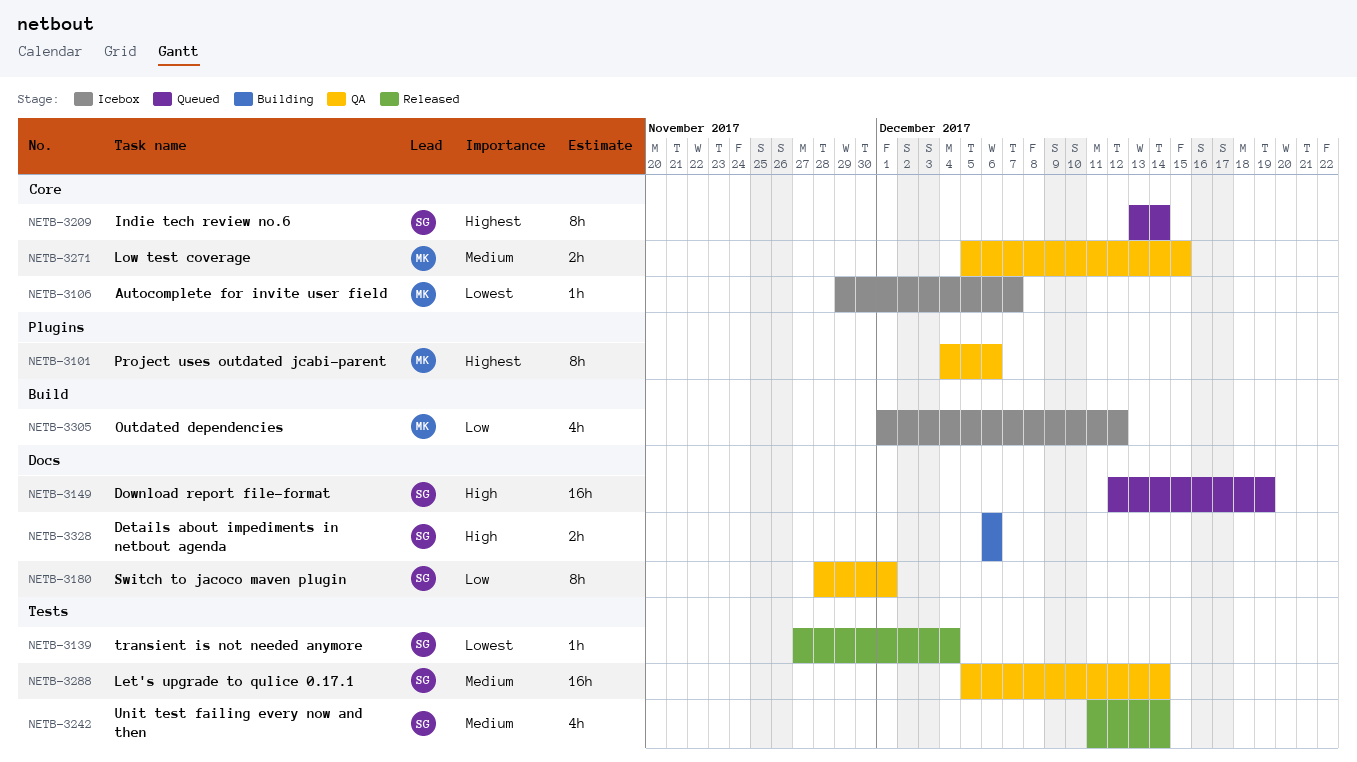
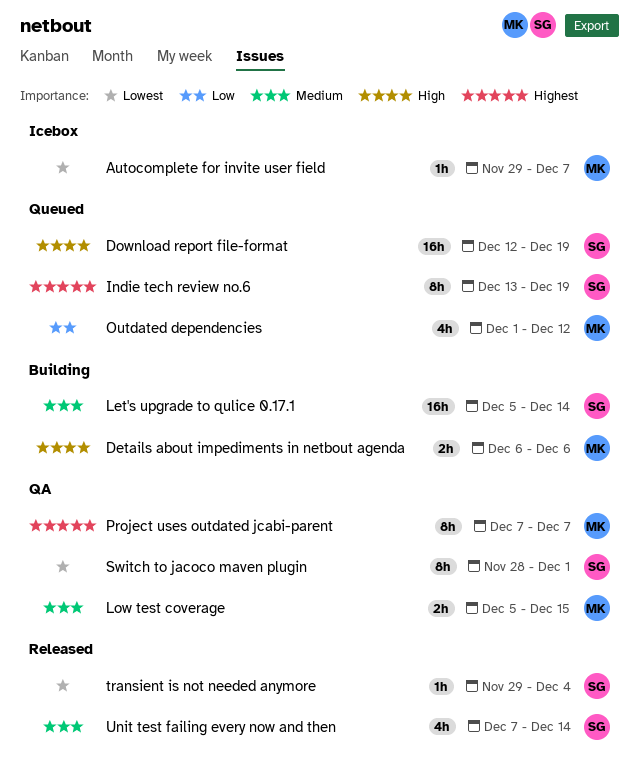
Details about impediments in netbout agenda, owner: SG -> MK
Indie tech review no.6, due: Dec 14 -> Dec 19
Let's upgrade to qulice 0.17.1, status: QA -> Building
Outdated dependencies, status: Icebox -> Queued
Project uses outdated jcabi-parent, start: Dec 4 -> Dec 7
Project uses outdated jcabi-parent, due: Dec 6 -> Dec 7
Switch to jacoco maven plugin, priority: Low -> Lowest
transient is not needed anymore, start: Nov 27 -> Nov 29
Unit test failing every now and then, start: Dec 11 -> Dec 7

